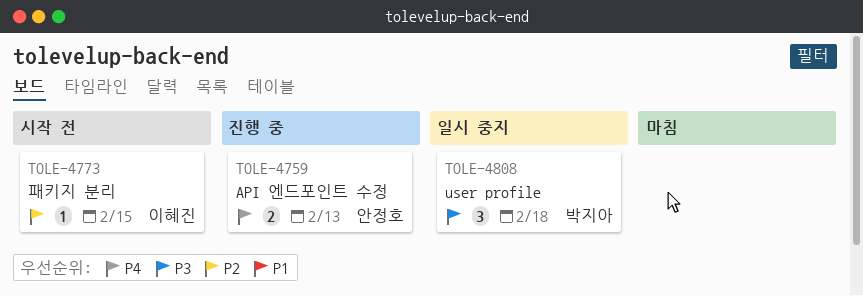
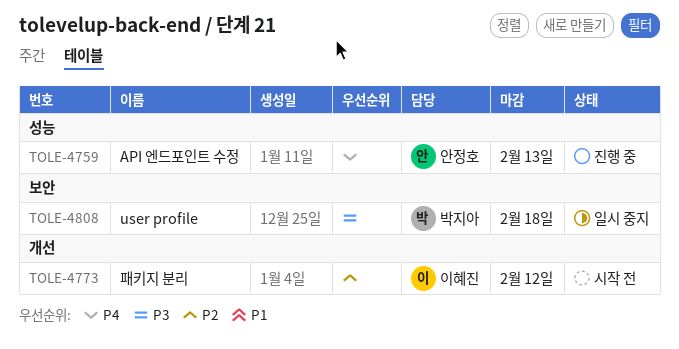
TOLE-4773, due: Feb 15 -> Feb 12

